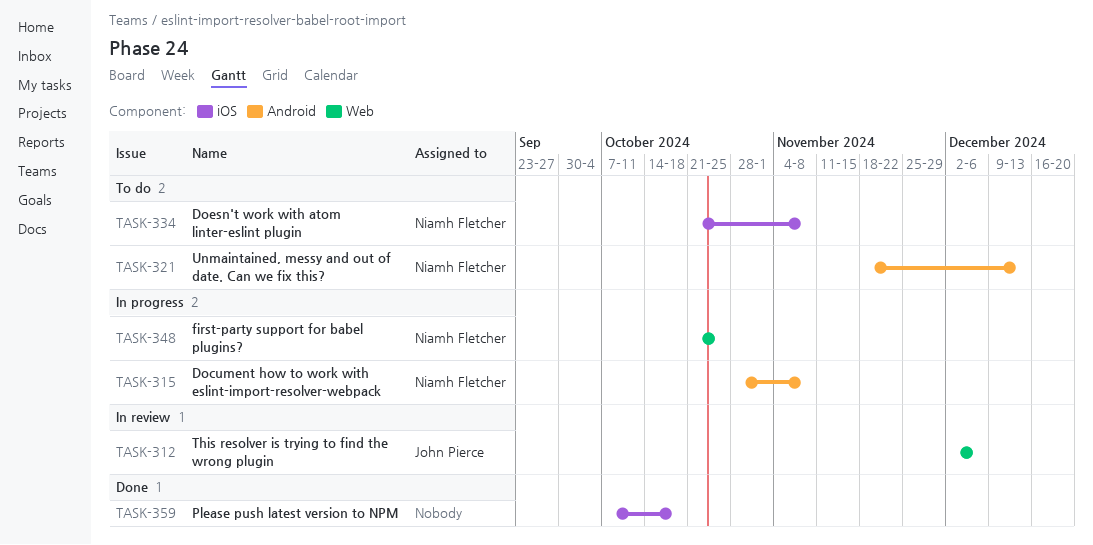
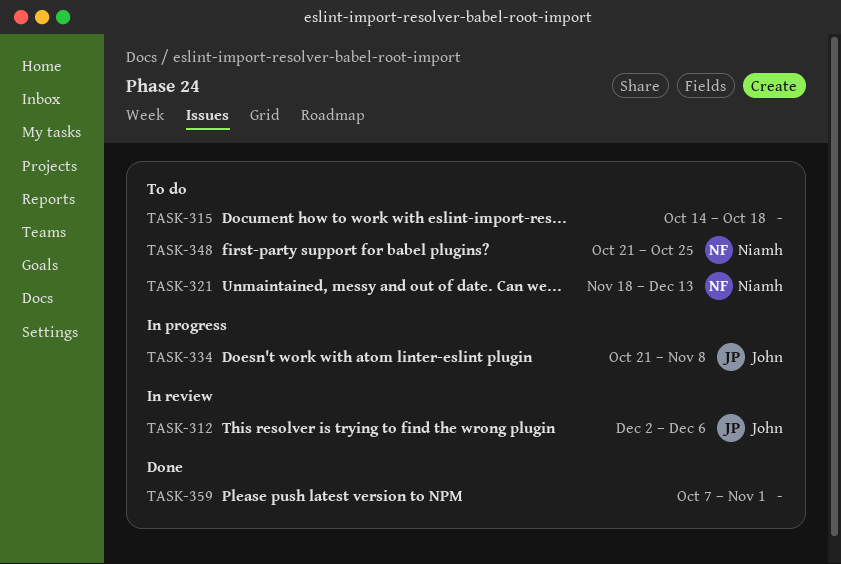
TASK-315, status: In progress -> To do
TASK-315, owner: Niamh Fletcher -> none
TASK-315, start: Oct 28 -> Oct 14
TASK-315, due: Nov 8 -> Oct 18
TASK-334, status: To do -> In progress
TASK-334, owner: Niamh Fletcher -> John Pierce
TASK-348, status: In progress -> To do
TASK-359, due: Oct 18 -> Nov 1

